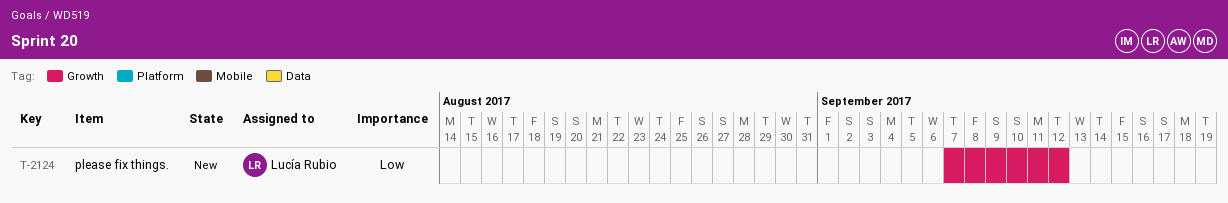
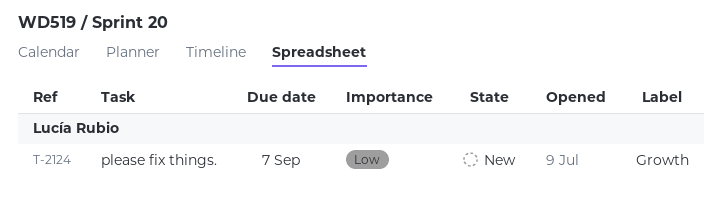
T-2124, due: Sep 12 -> Sep 7

